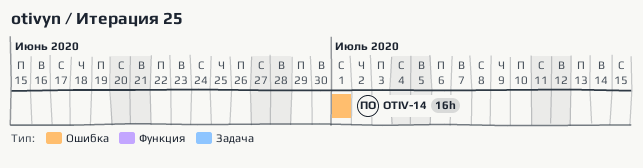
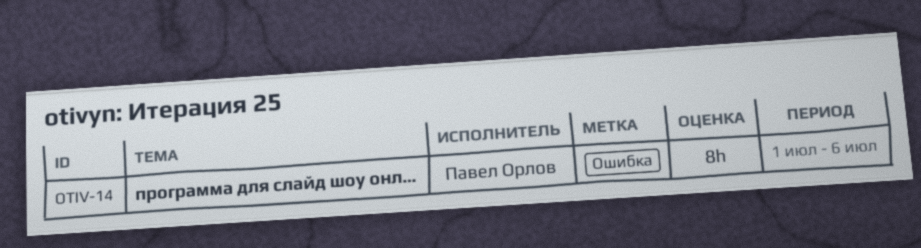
OTIV-14, estimate: 16h -> 8h
OTIV-14, due: Jul 1 -> Jul 6

